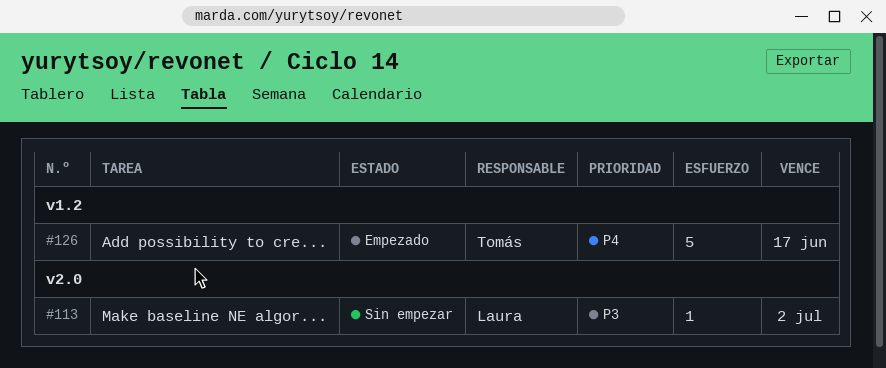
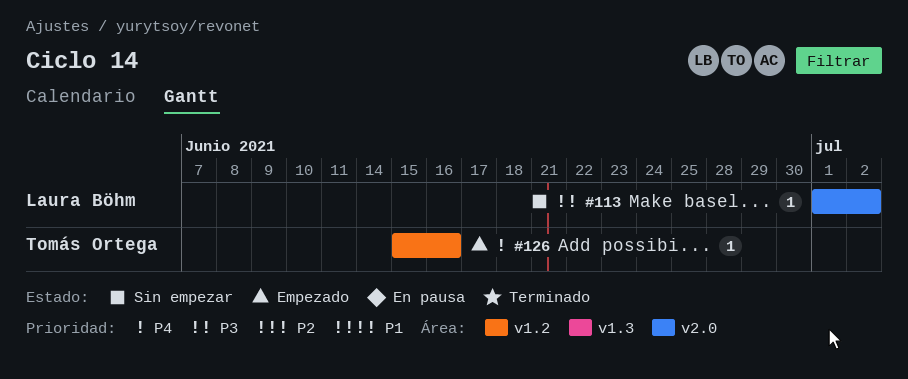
#126, estimate: 5 -> 1
#126, due: Jun 17 -> Jun 16

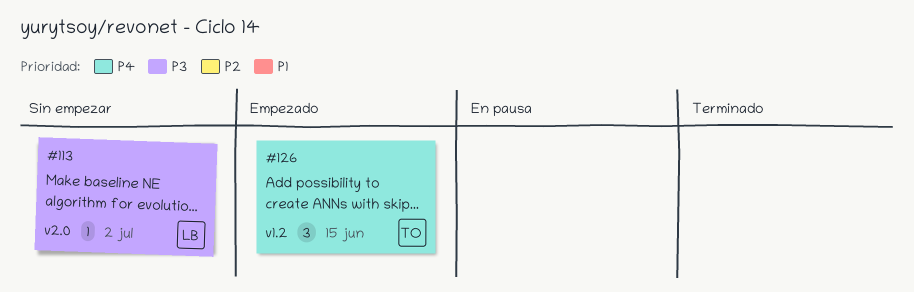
#126, estimate: 1 -> 3
#126, due: Jun 16 -> Jun 15

